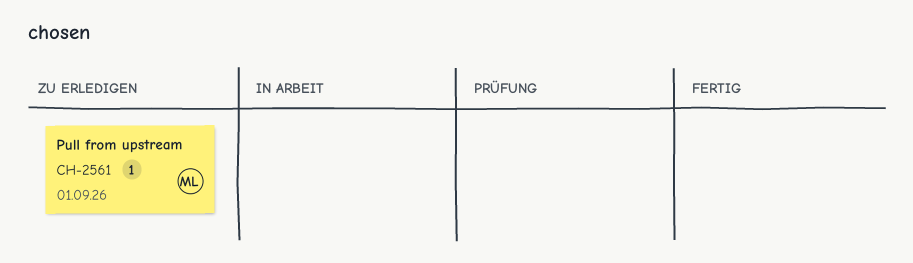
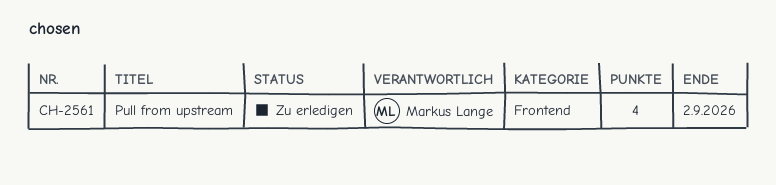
CH-2561, estimate: 1 -> 4
CH-2561, due: Sep 1 -> Sep 2

